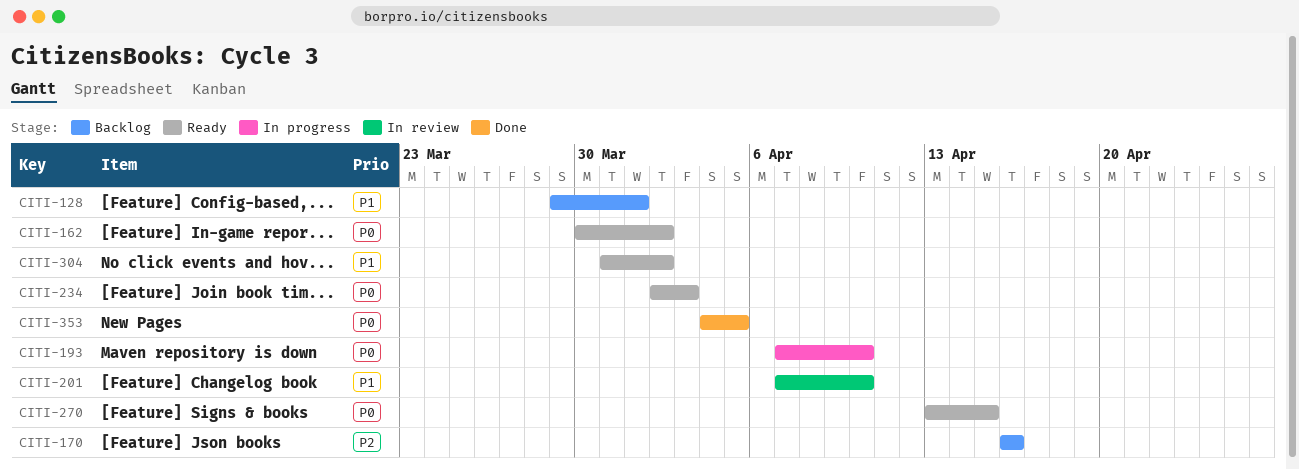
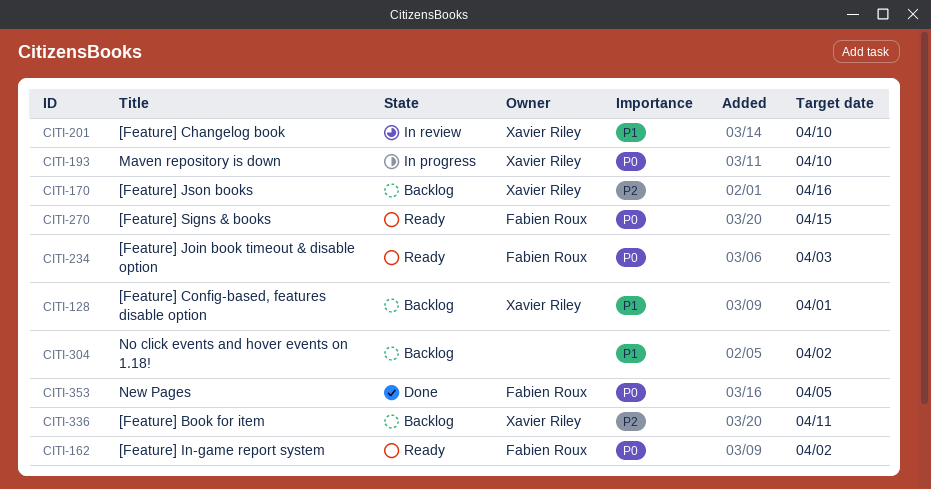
CITI-304, status: Ready -> Backlog
CITI-336: none -> present

